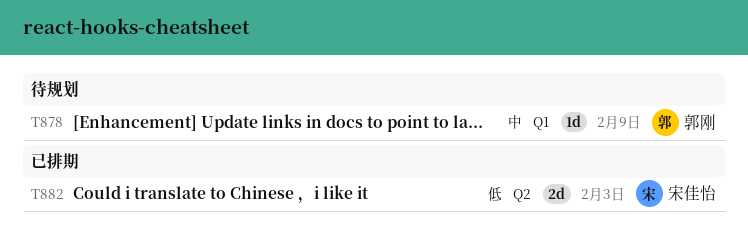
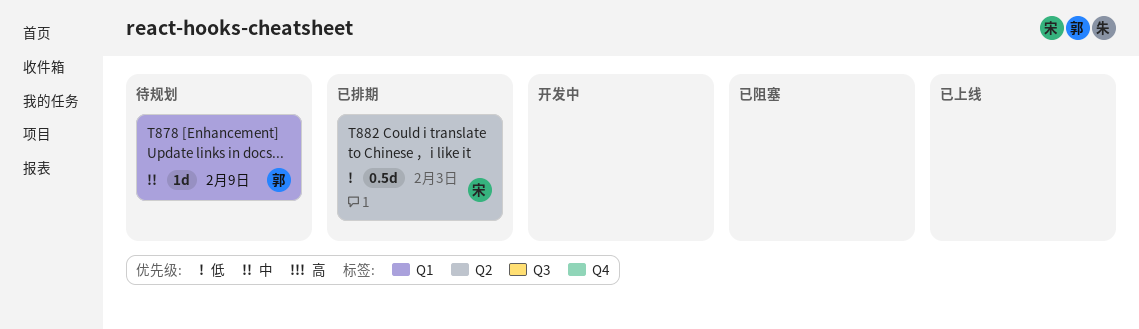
T882, estimate: 2d -> 0.5d

